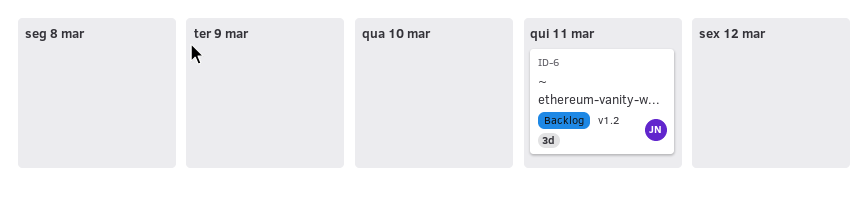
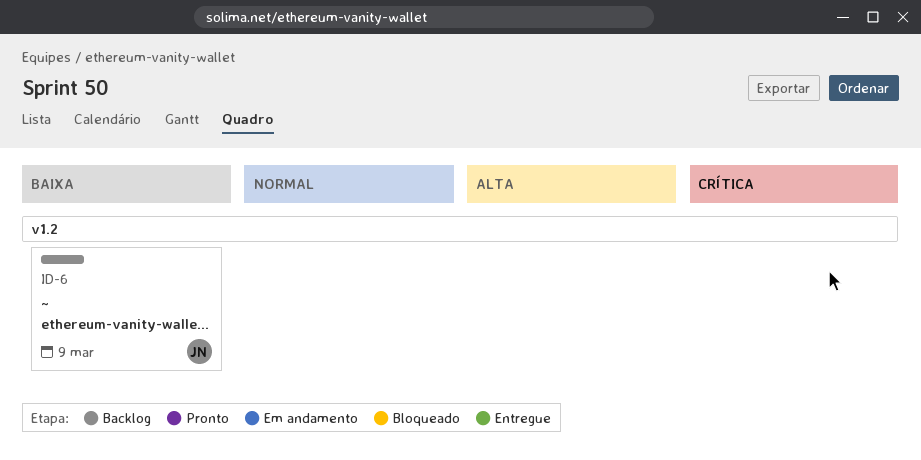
ID-6, due: Mar 11 -> Mar 9

